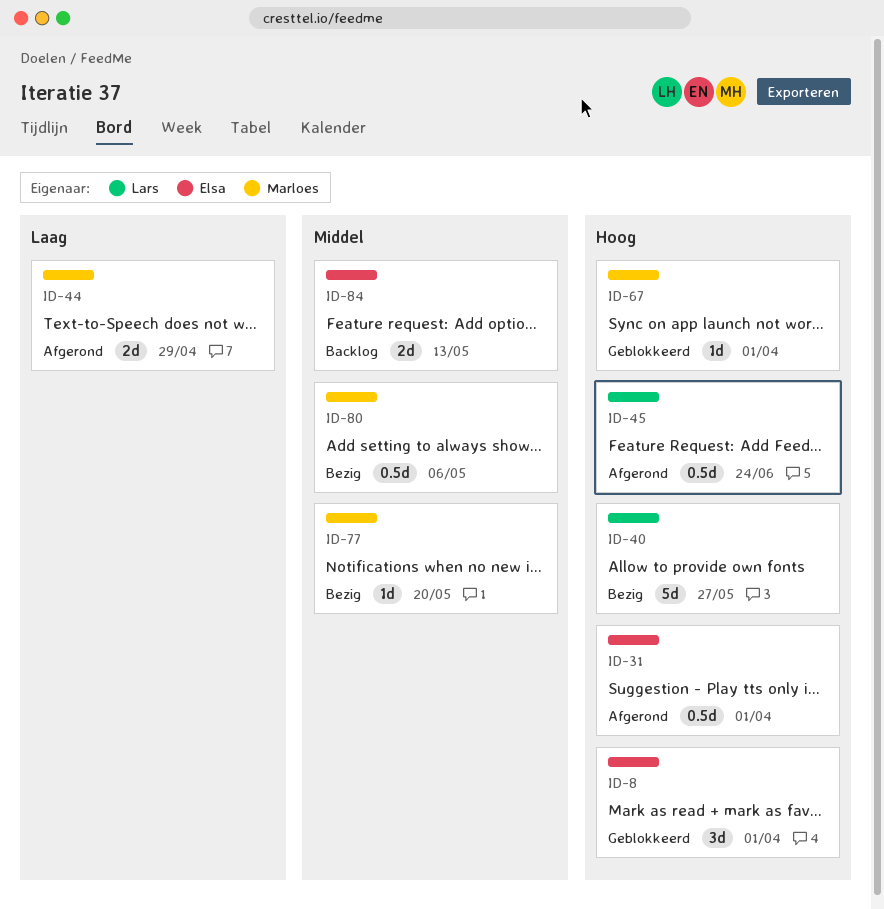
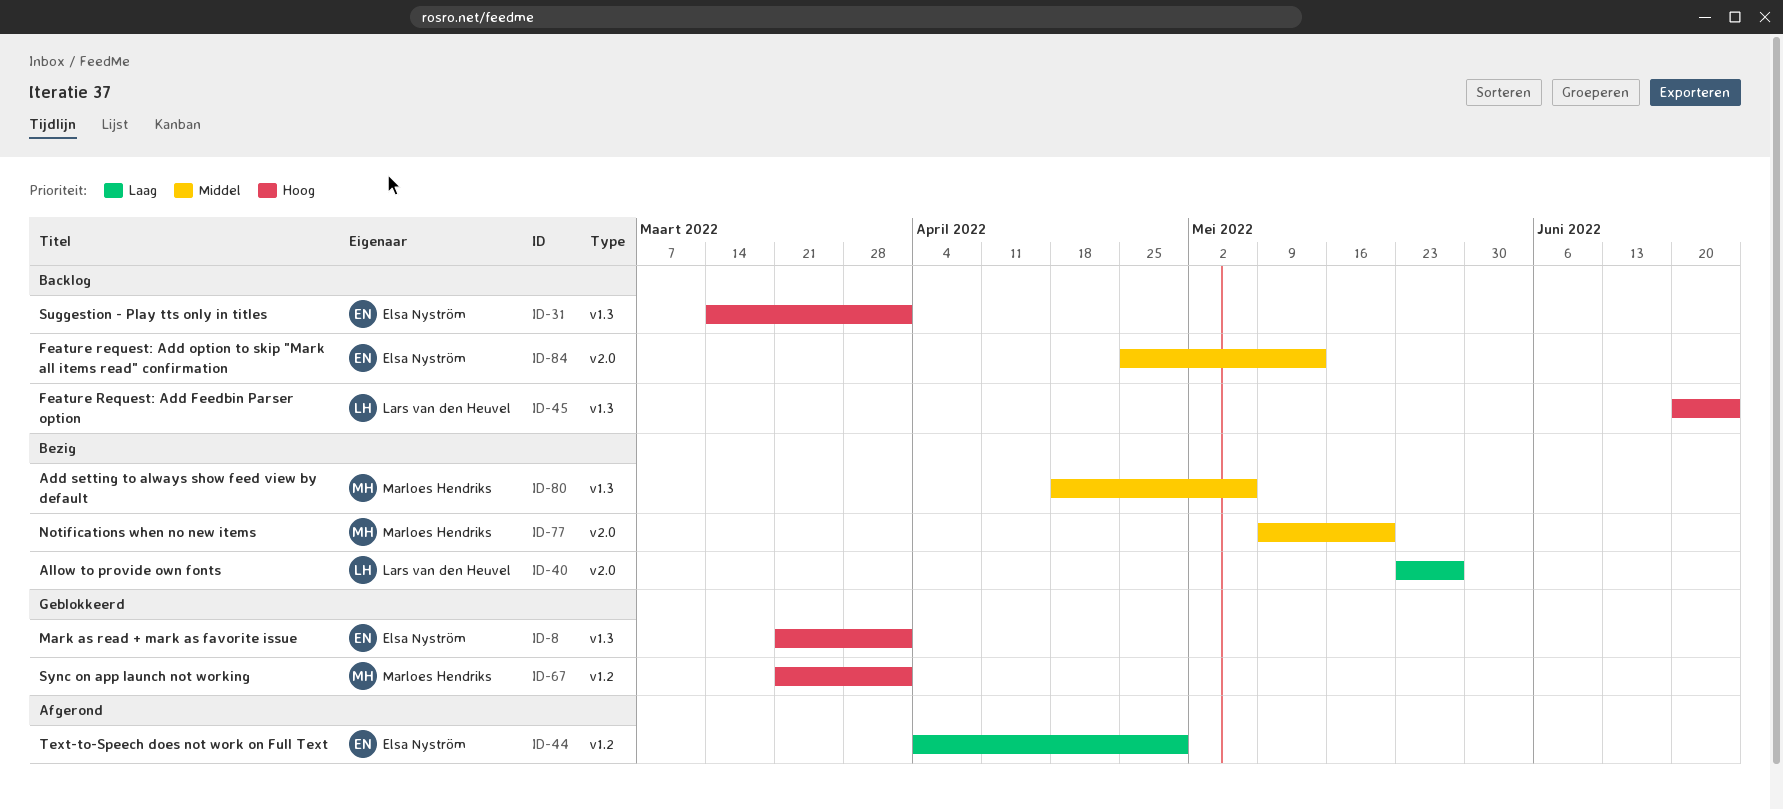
ID-31, status: Afgerond -> Backlog
ID-40, priority: Hoog -> Laag
ID-44, owner: Marloes Hendriks -> Elsa Nyström
ID-45, status: Afgerond -> Backlog

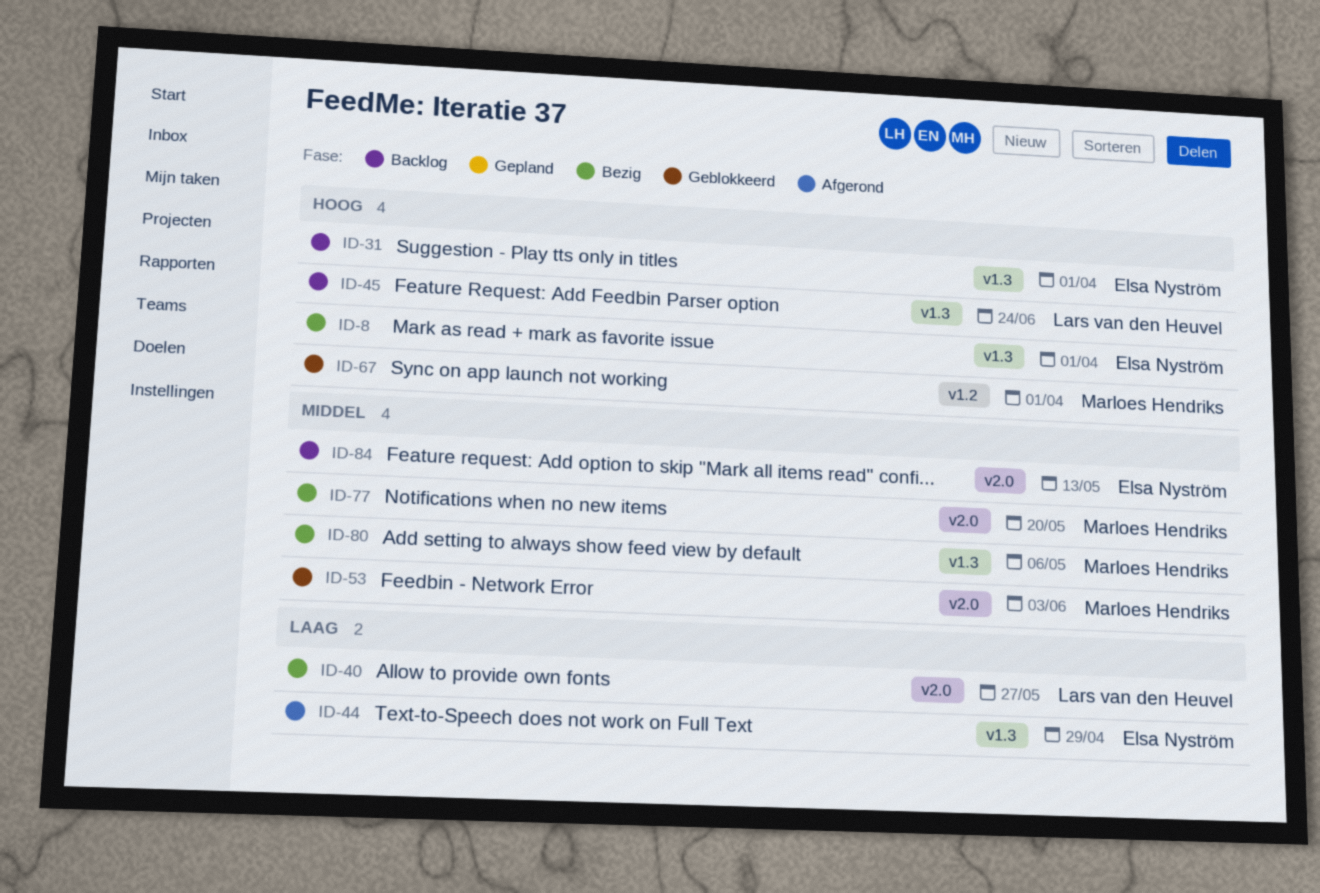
ID-8, status: Geblokkeerd -> Bezig
ID-44, label: v1.2 -> v1.3
ID-53: none -> present

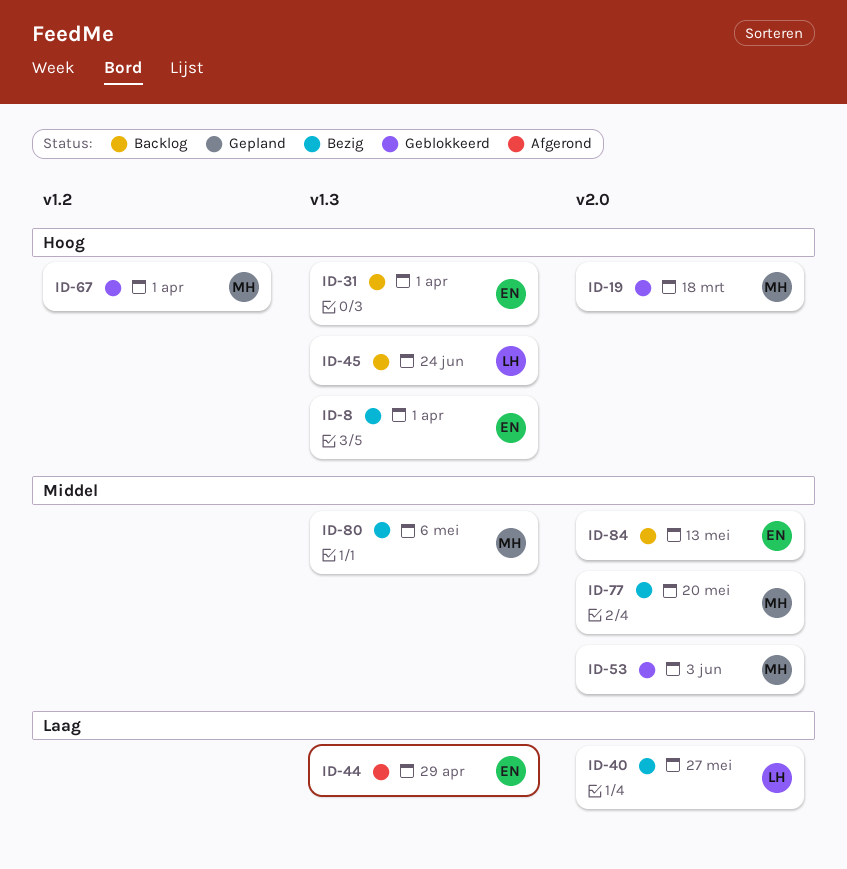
ID-19: none -> present

